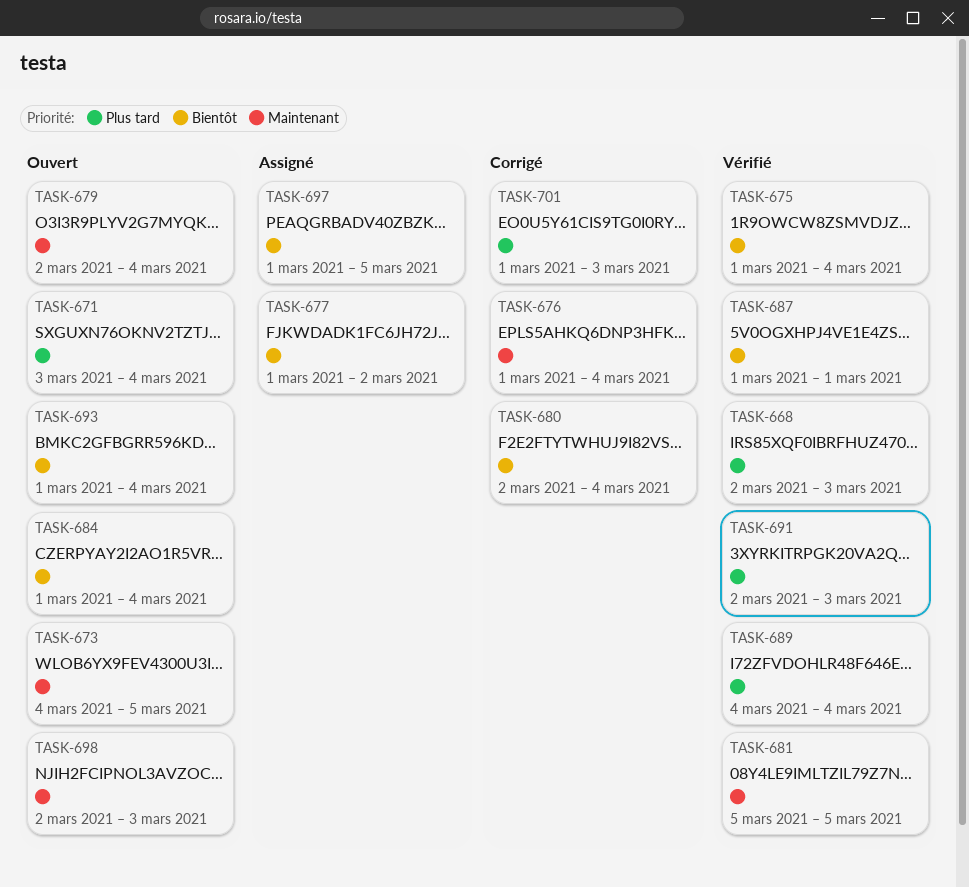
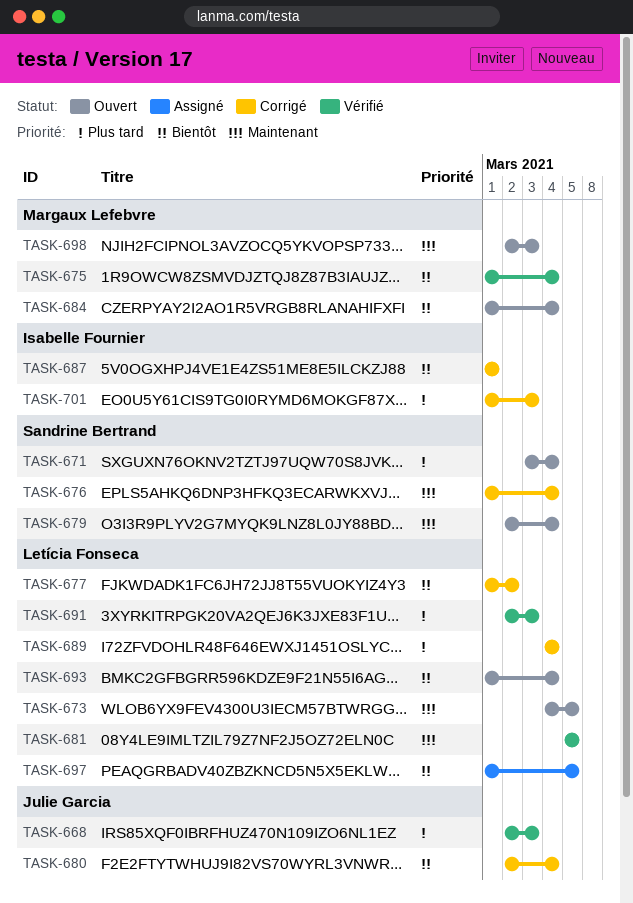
TASK-677, status: Assigné -> Corrigé
TASK-687, status: Vérifié -> Corrigé
TASK-689, status: Vérifié -> Corrigé

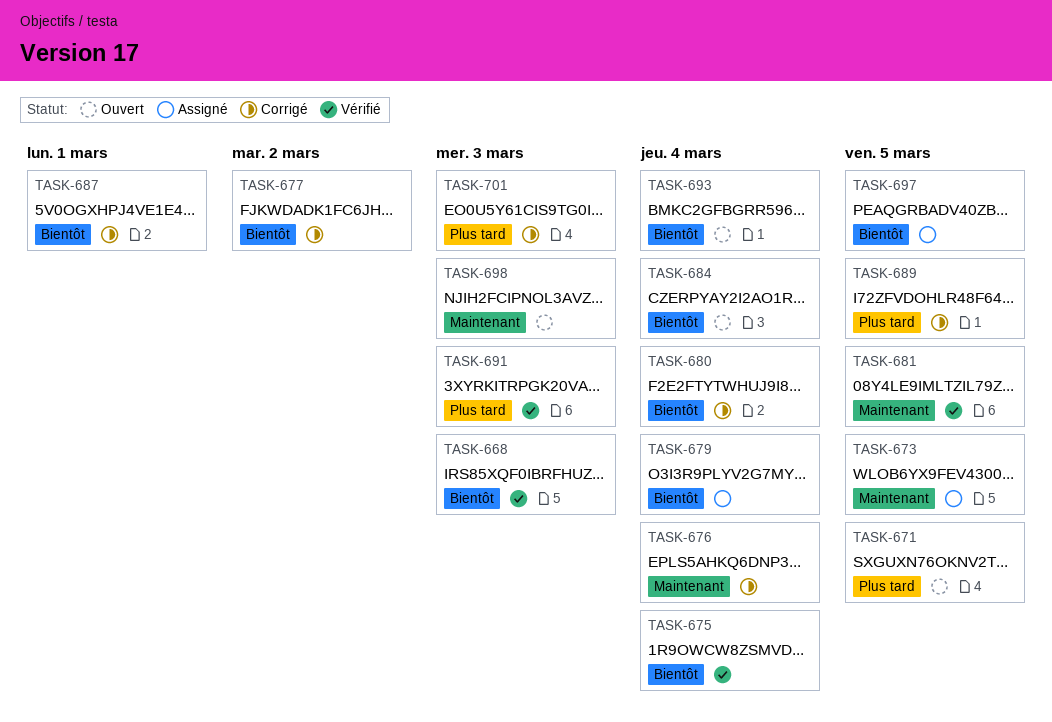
TASK-668, priority: Plus tard -> Bientôt
TASK-671, due: Mar 4 -> Mar 5
TASK-673, status: Ouvert -> Assigné
TASK-679, status: Ouvert -> Assigné
TASK-679, priority: Maintenant -> Bientôt
TASK-689, due: Mar 4 -> Mar 5

